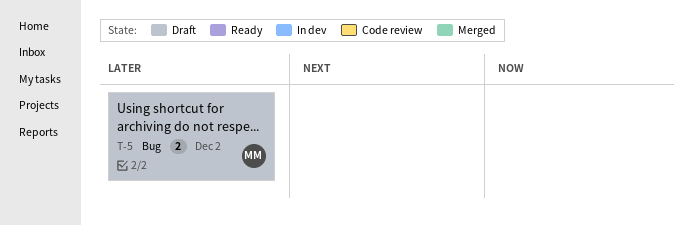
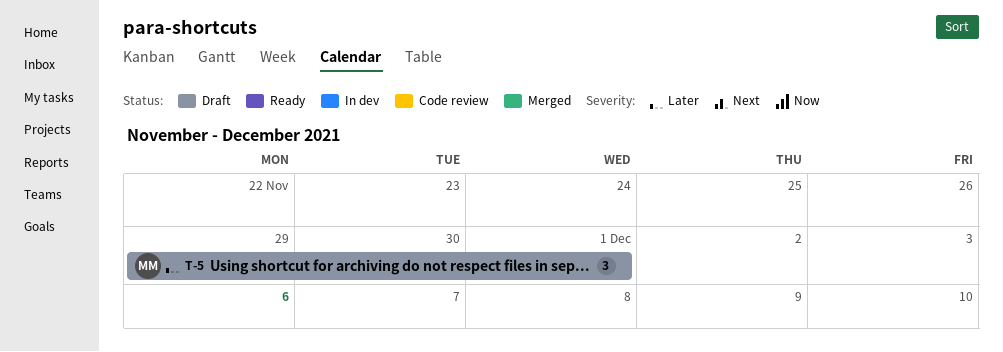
T-5, estimate: 2 -> 3
T-5, due: Dec 2 -> Dec 1

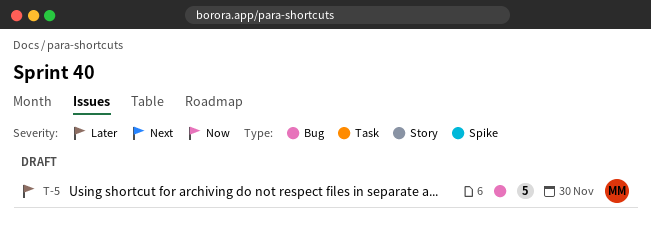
T-5, estimate: 3 -> 5
T-5, due: Dec 1 -> Nov 30

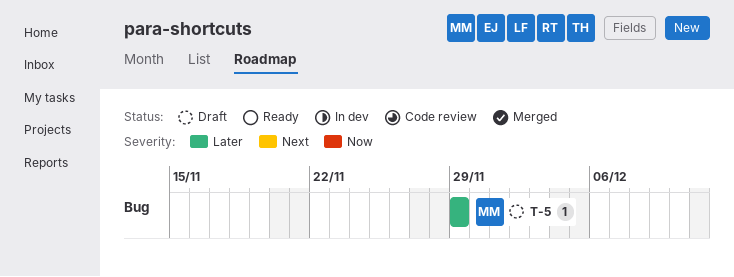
T-5, estimate: 5 -> 1
T-5, due: Nov 30 -> Nov 29

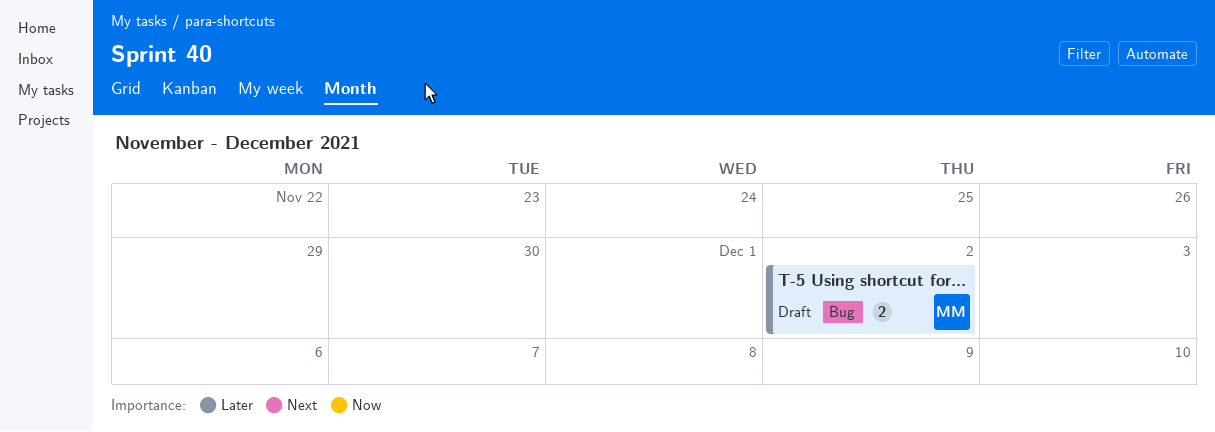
T-5, estimate: 1 -> 2
T-5, due: Nov 29 -> Dec 2

